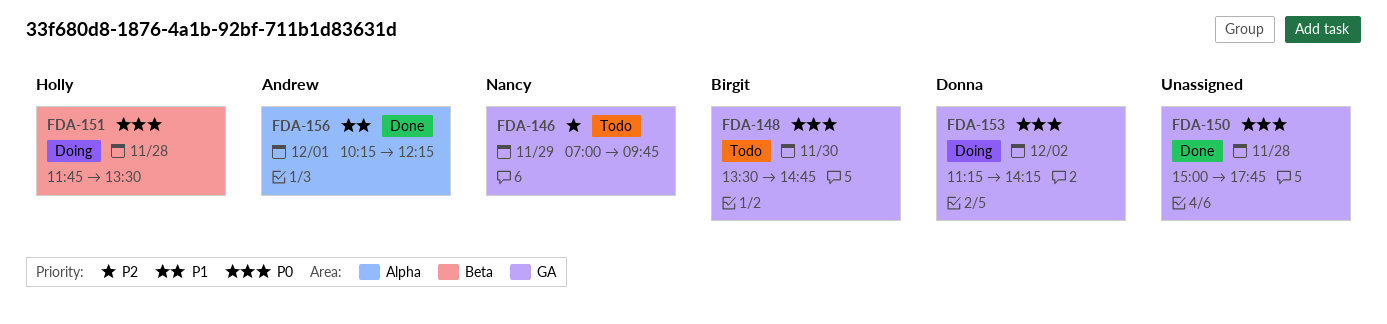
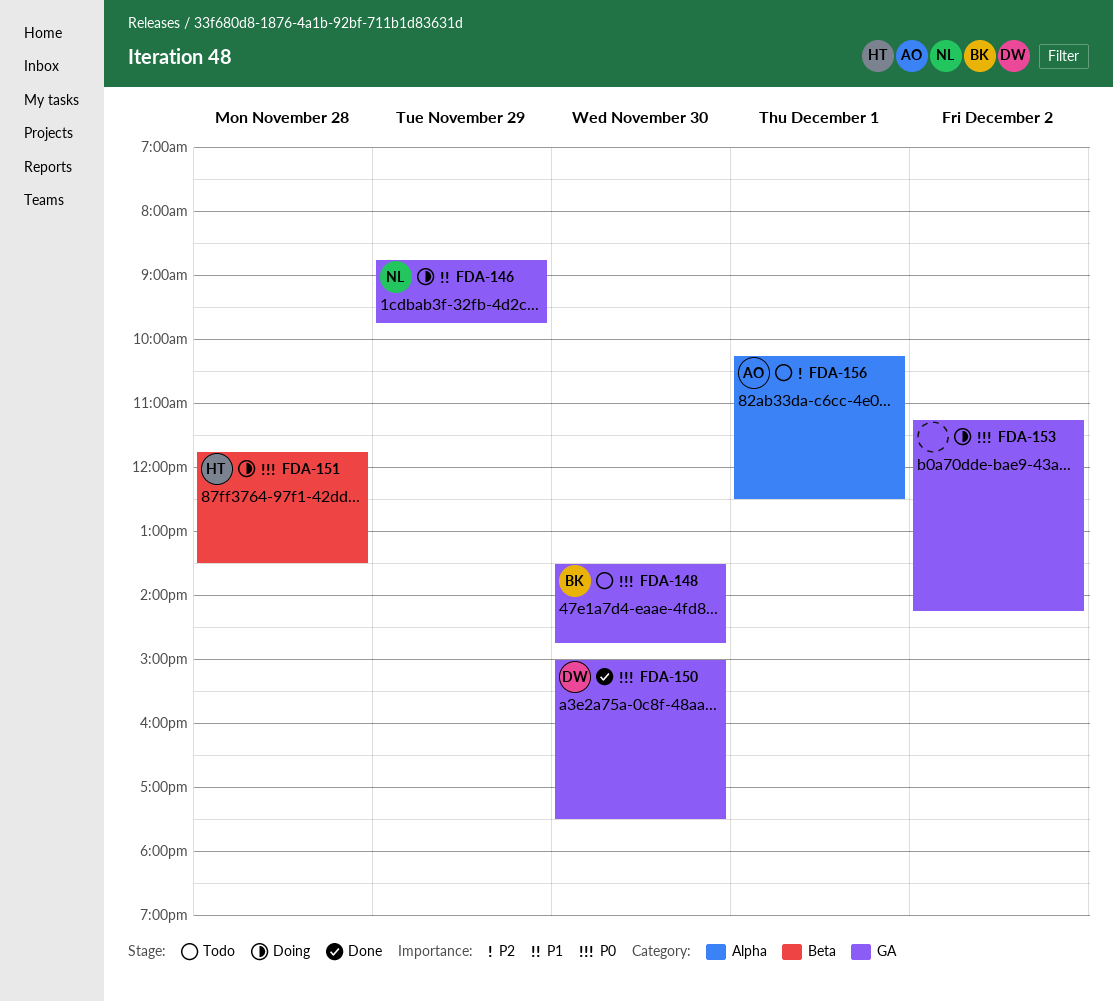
FDA-146, status: Todo -> Doing
FDA-146, priority: P2 -> P1
FDA-146, begins: 07:00 -> 08:45
FDA-150, owner: none -> Donna
FDA-150, day: Nov 28 -> Nov 30
FDA-150, ends: 17:45 -> 17:30
FDA-153, owner: Donna -> none
FDA-156, status: Done -> Todo
FDA-156, priority: P1 -> P2
FDA-156, ends: 12:15 -> 12:30

